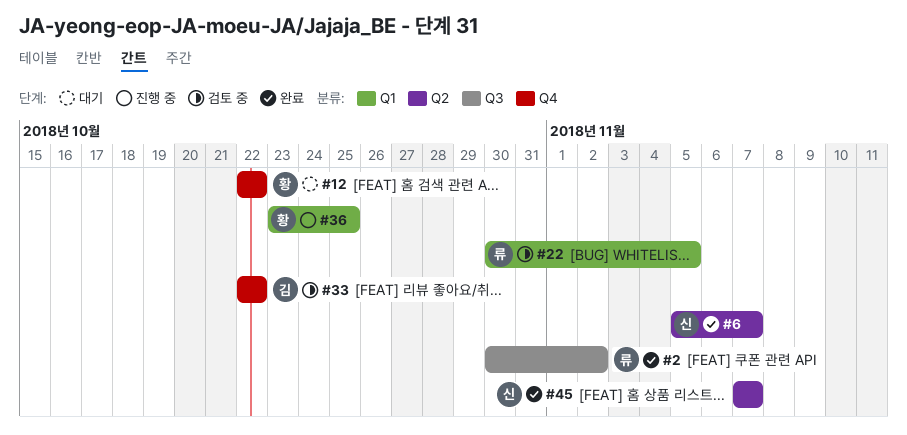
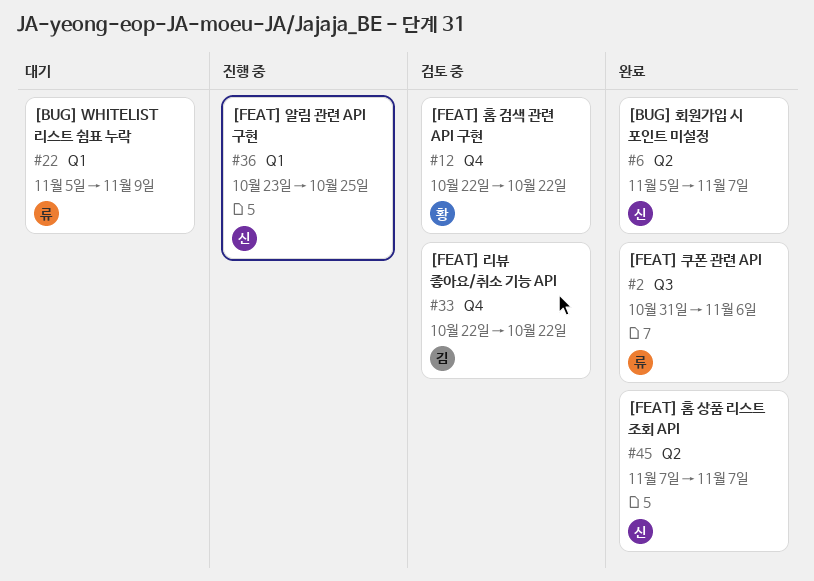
#2, start: Oct 30 -> Oct 31
#2, due: Nov 2 -> Nov 6
#12, status: 대기 -> 검토 중
#22, status: 검토 중 -> 대기
#22, start: Oct 30 -> Nov 5
#22, due: Nov 5 -> Nov 9
#36, owner: 황 -> 신

